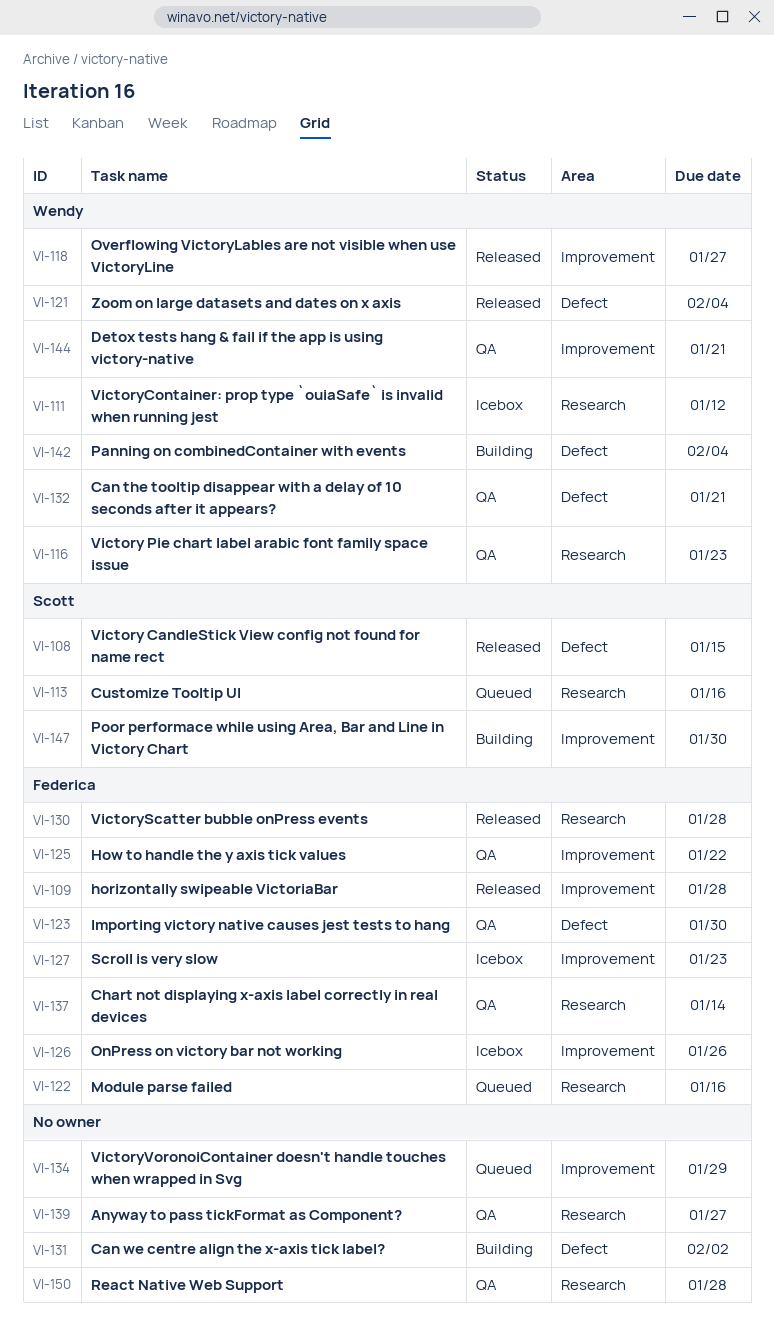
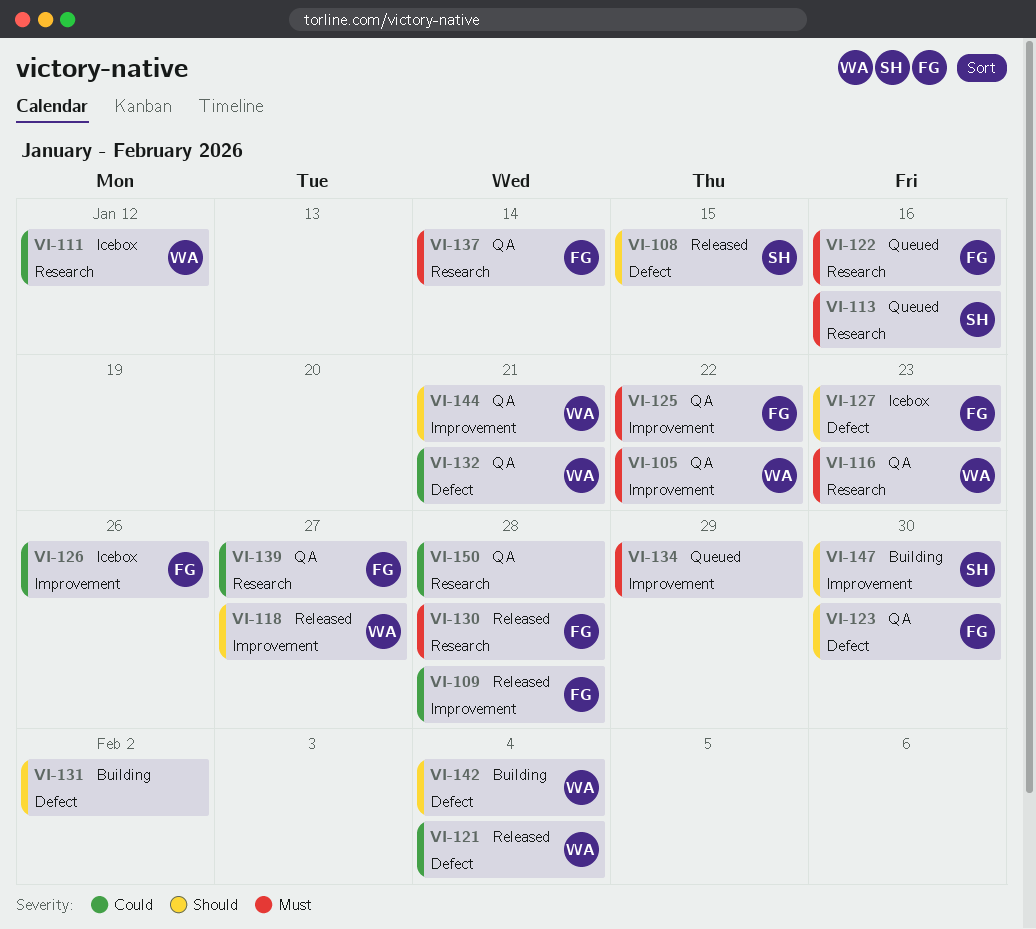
VI-105: none -> present
VI-127, label: Improvement -> Defect
VI-139, owner: none -> Federica

